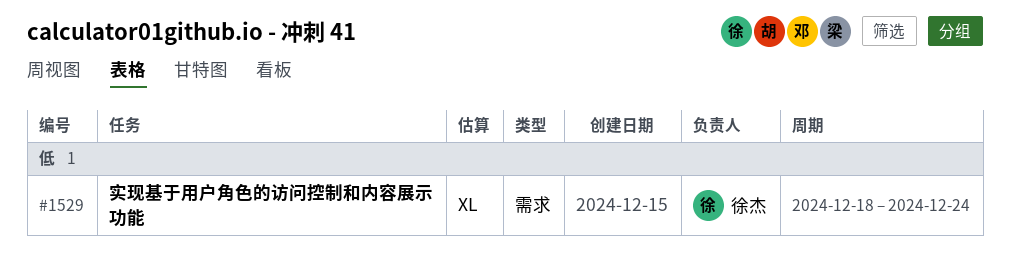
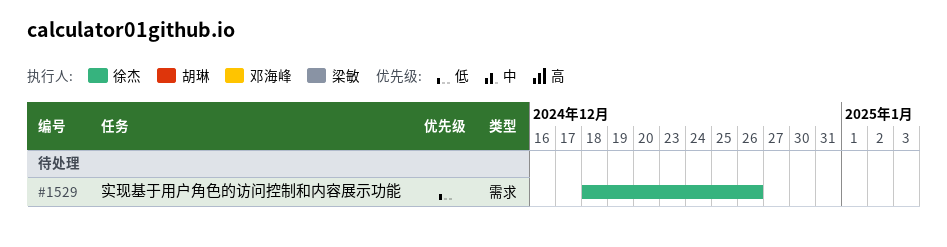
#1529, due: Dec 24 -> Dec 26

